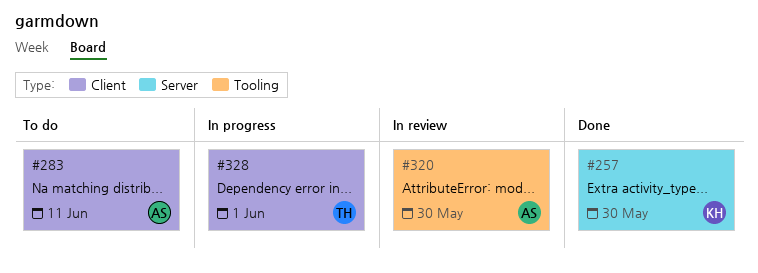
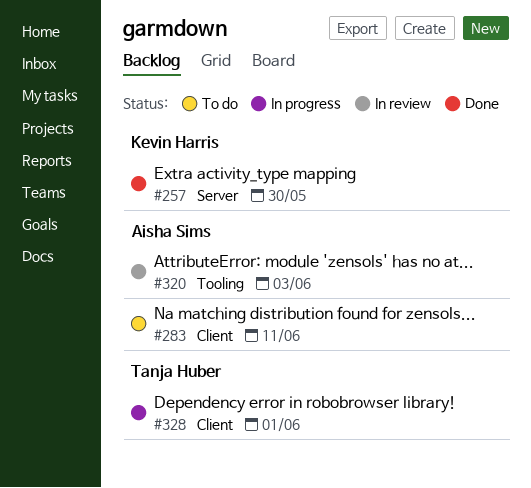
#320, due: May 30 -> Jun 3

